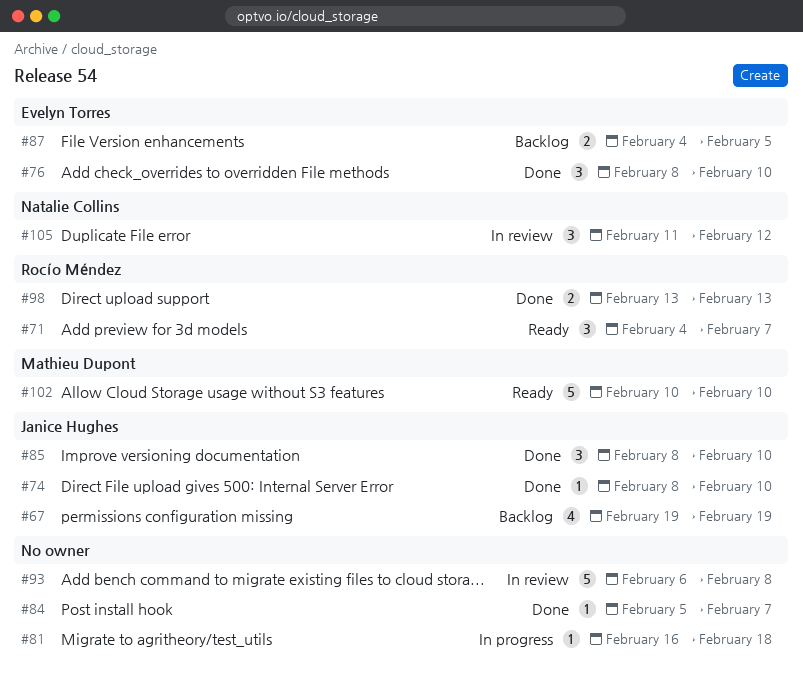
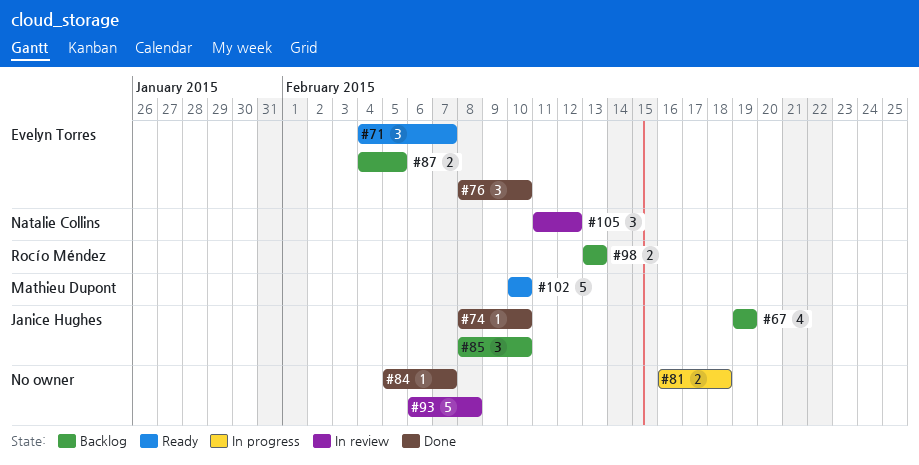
#71, owner: Rocío Méndez -> Evelyn Torres
#81, estimate: 1 -> 2
#85, status: Done -> Backlog
#98, status: Done -> Backlog

